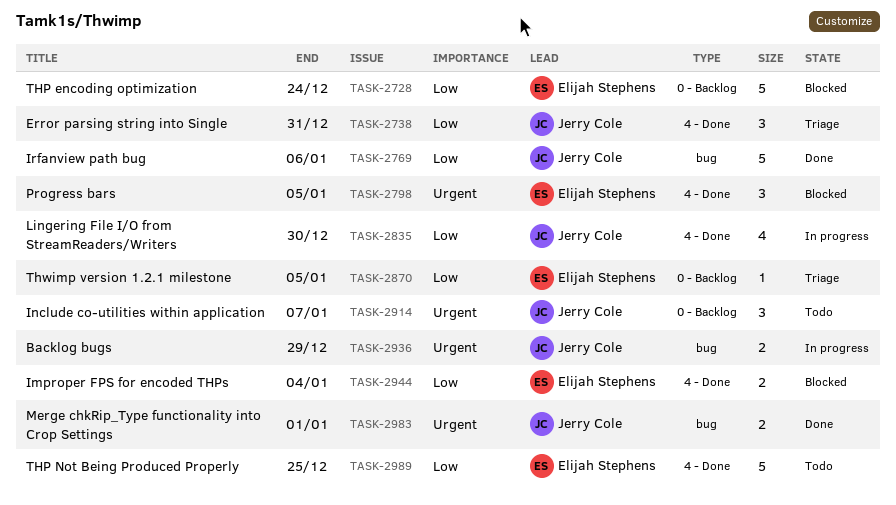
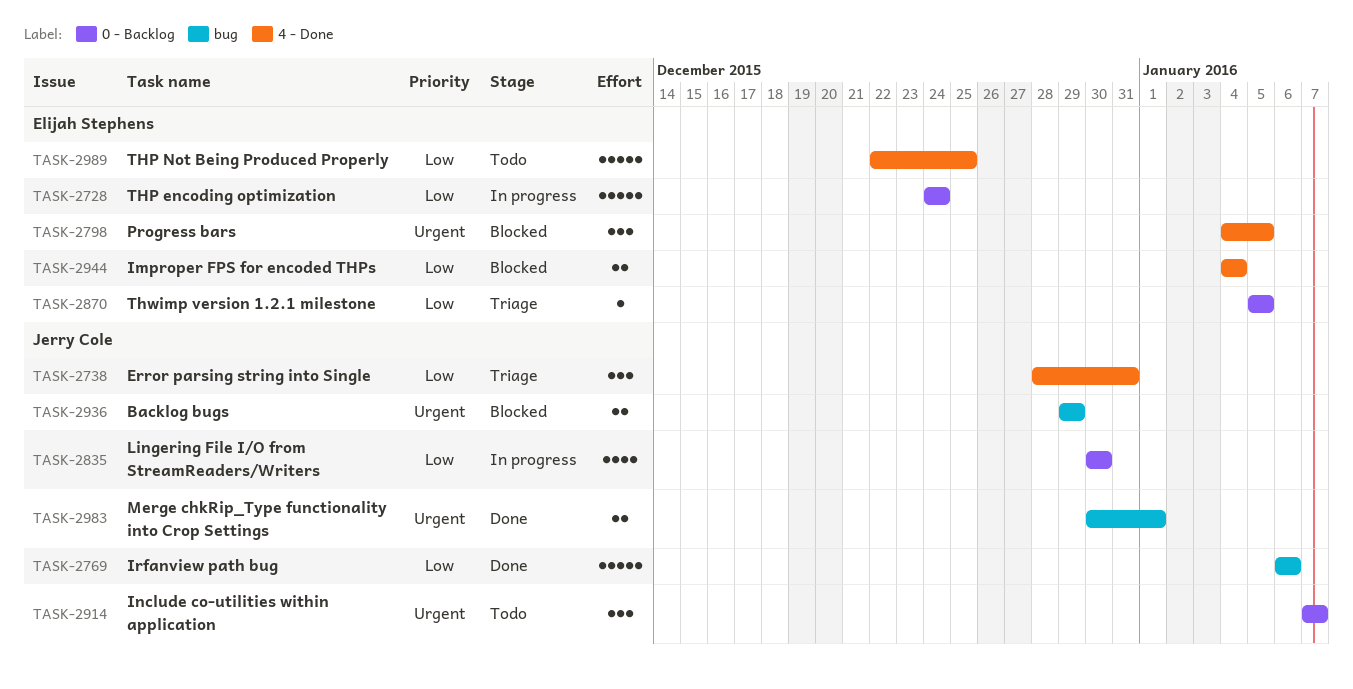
TASK-2728, status: Blocked -> In progress
TASK-2835, label: 4 - Done -> 0 - Backlog
TASK-2936, status: In progress -> Blocked

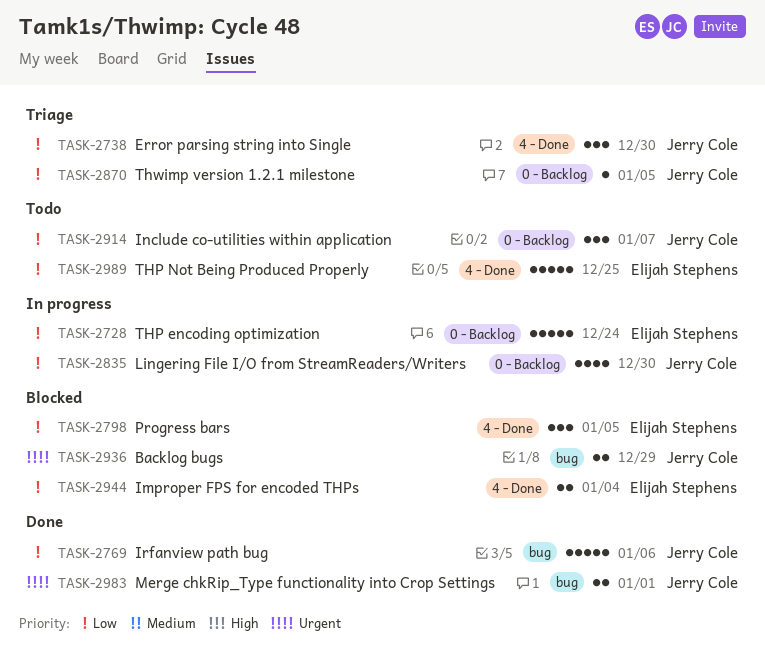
TASK-2738, due: Dec 31 -> Dec 30
TASK-2798, priority: Urgent -> Low
TASK-2870, owner: Elijah Stephens -> Jerry Cole
TASK-2914, priority: Urgent -> Low

